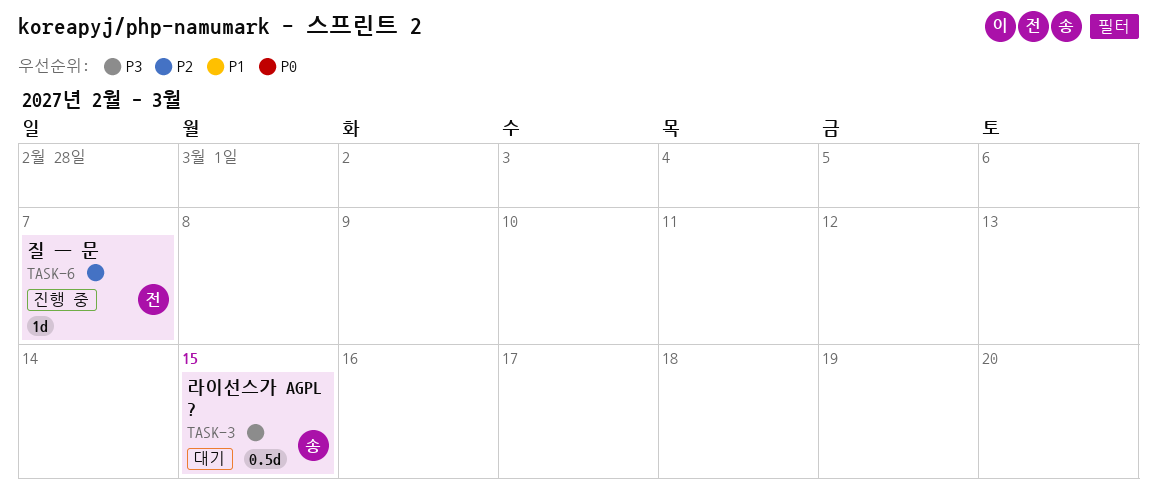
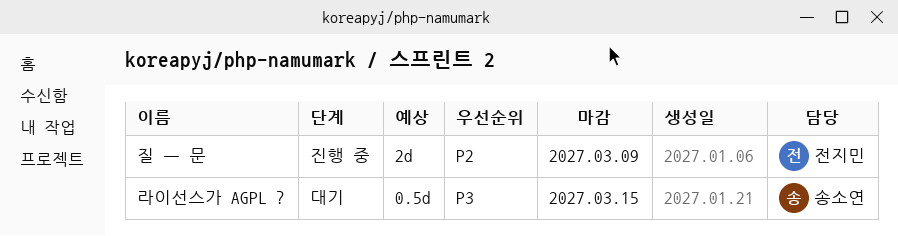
질 ㅡ 문, estimate: 1d -> 2d
질 ㅡ 문, due: Mar 7 -> Mar 9

